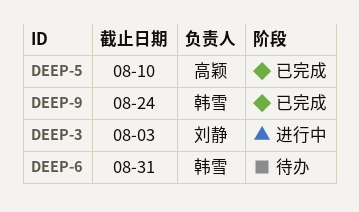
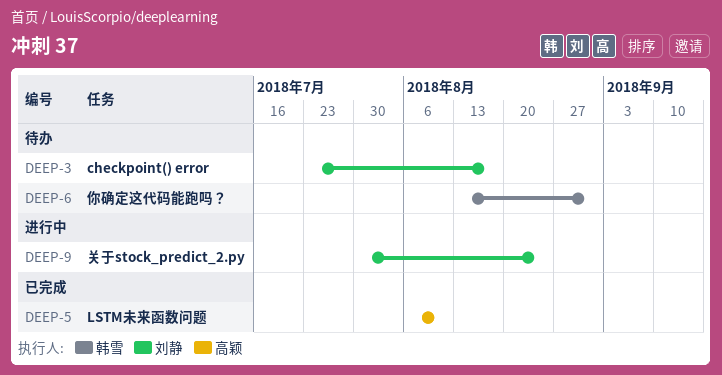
DEEP-3, status: 进行中 -> 待办
DEEP-3, due: Aug 3 -> Aug 17
DEEP-9, status: 已完成 -> 进行中
DEEP-9, owner: 韩雪 -> 刘静

